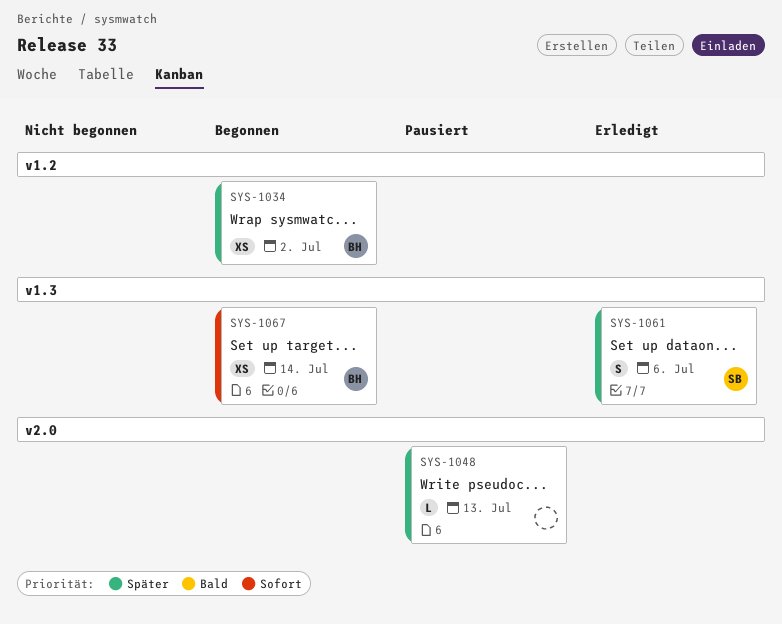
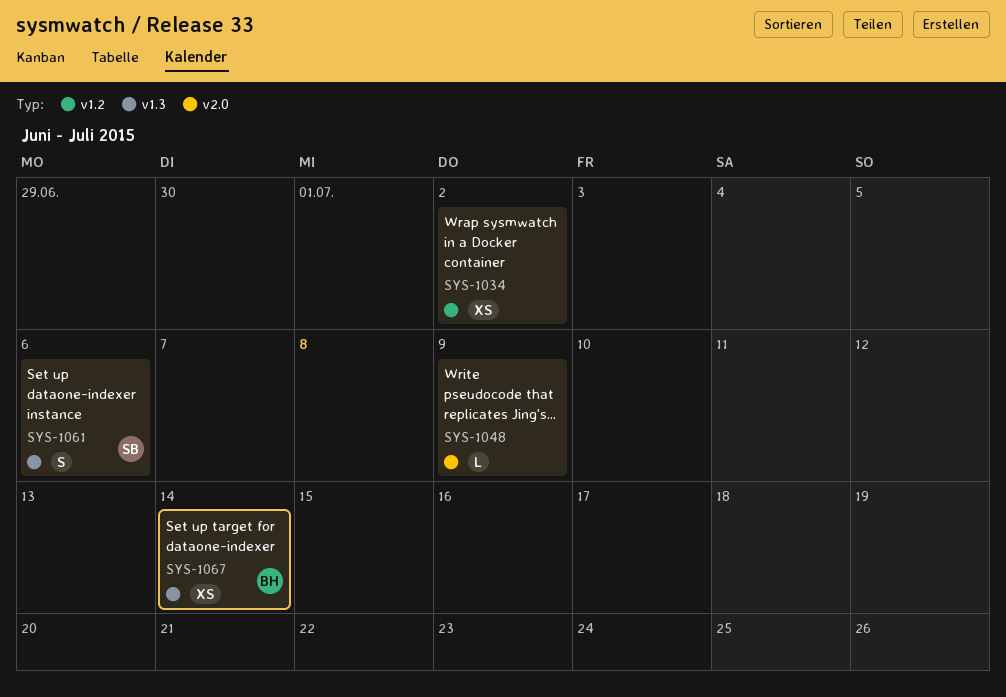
SYS-1034, owner: BH -> none
SYS-1048, due: Jul 13 -> Jul 9

